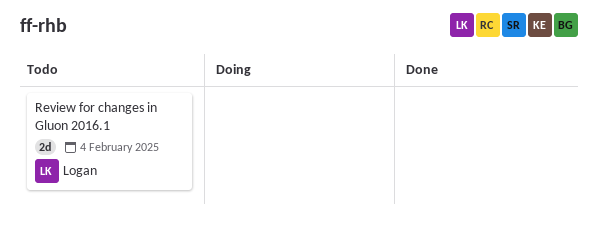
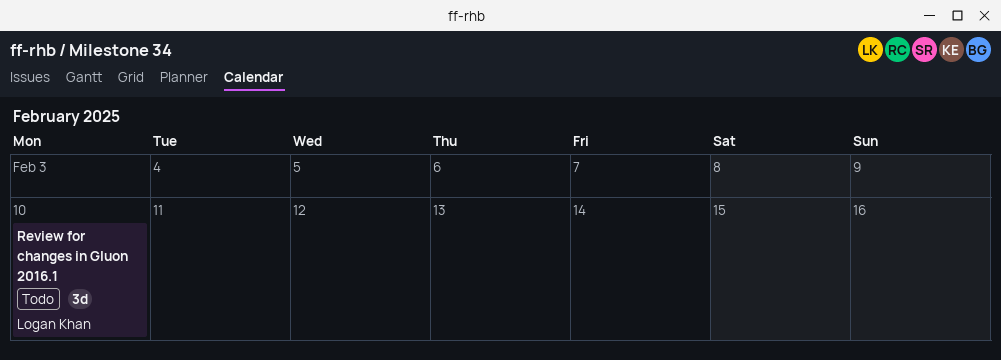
Review for changes in Gluon 2016.1, estimate: 2d -> 3d
Review for changes in Gluon 2016.1, due: Feb 4 -> Feb 10

